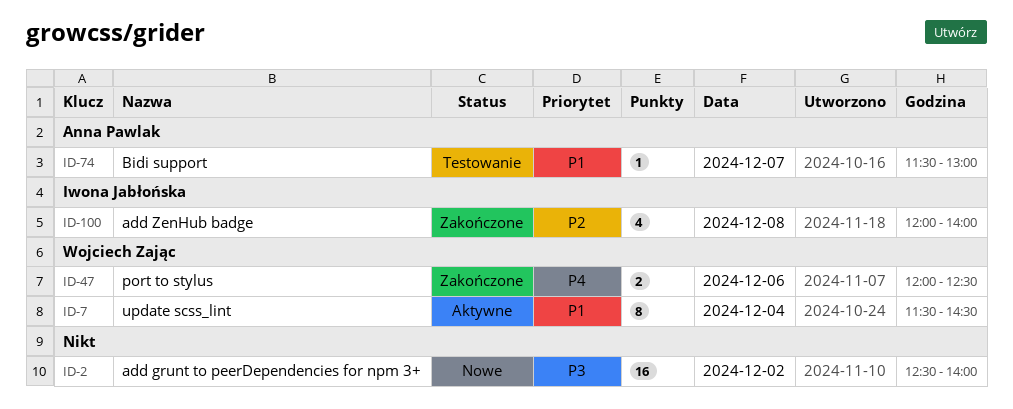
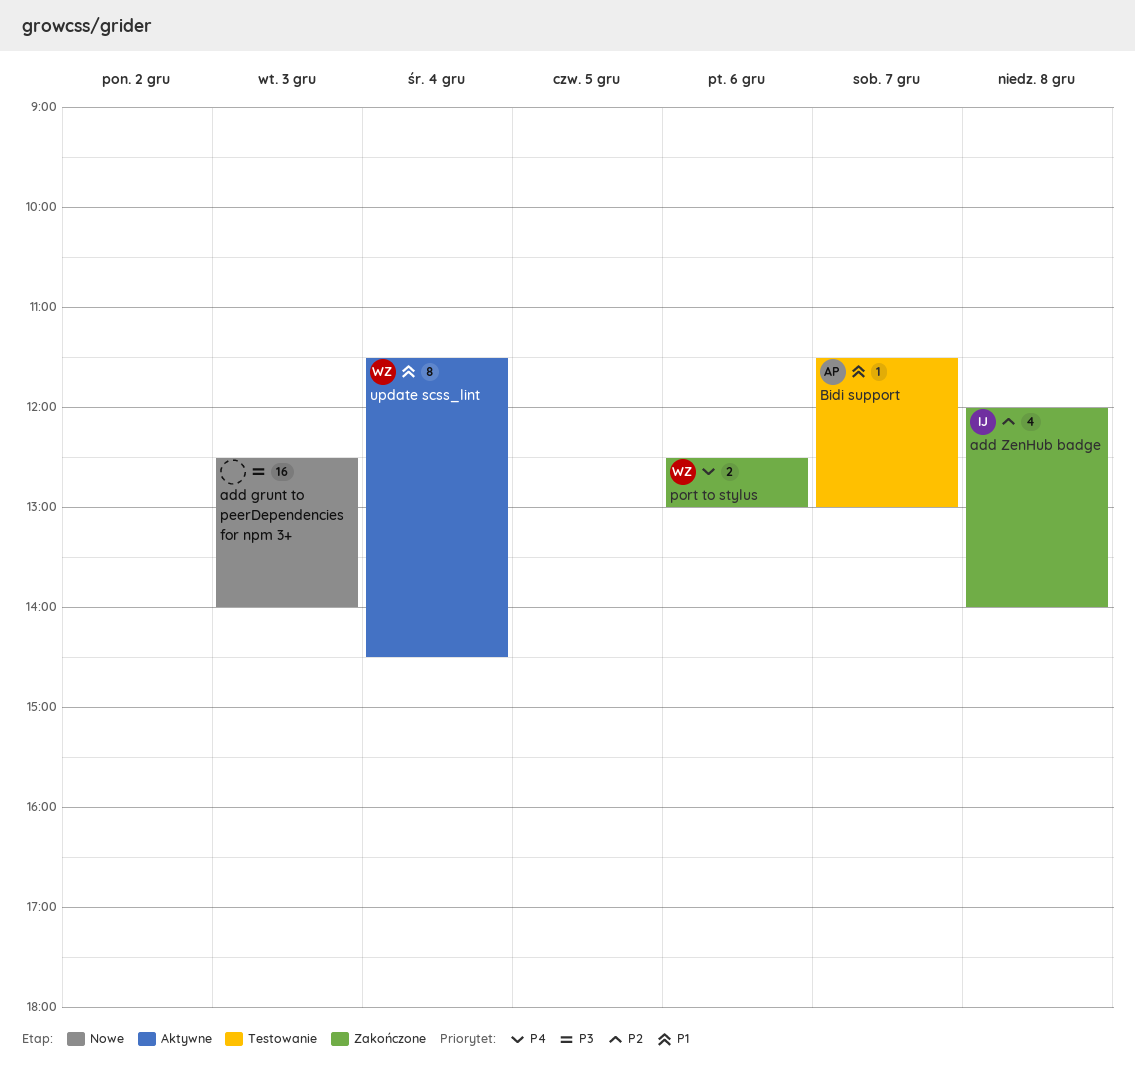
add grunt to peerDependencies for npm 3+, day: Dec 2 -> Dec 3
port to stylus, begins: 12:00 -> 12:30
port to stylus, ends: 12:30 -> 13:00

